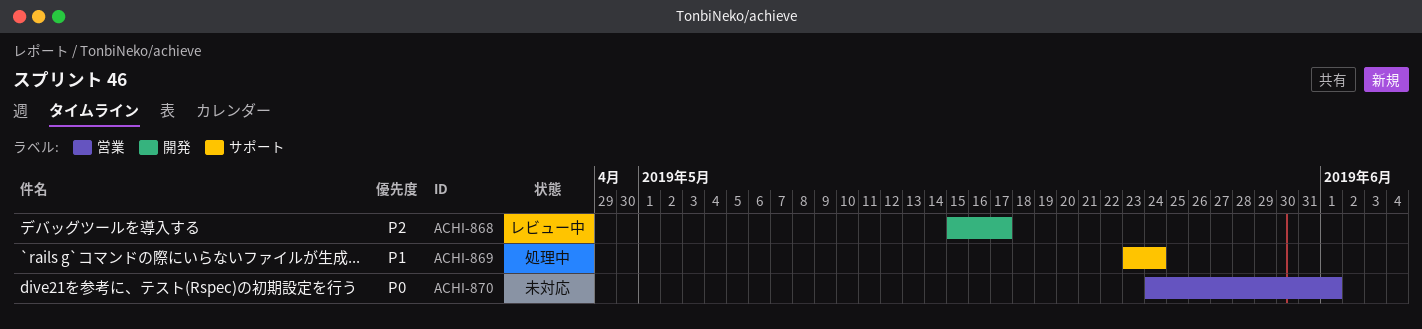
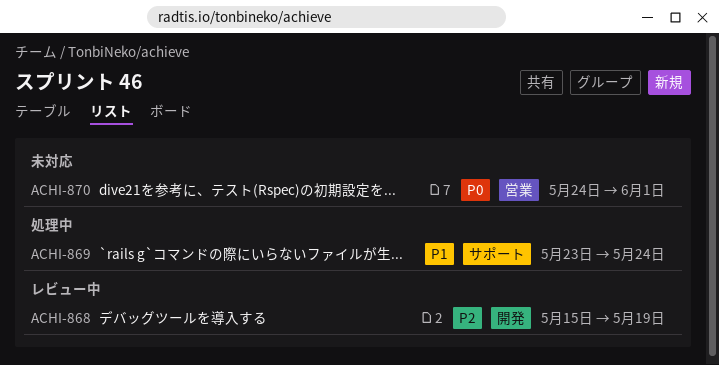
ACHI-868, due: May 17 -> May 19

